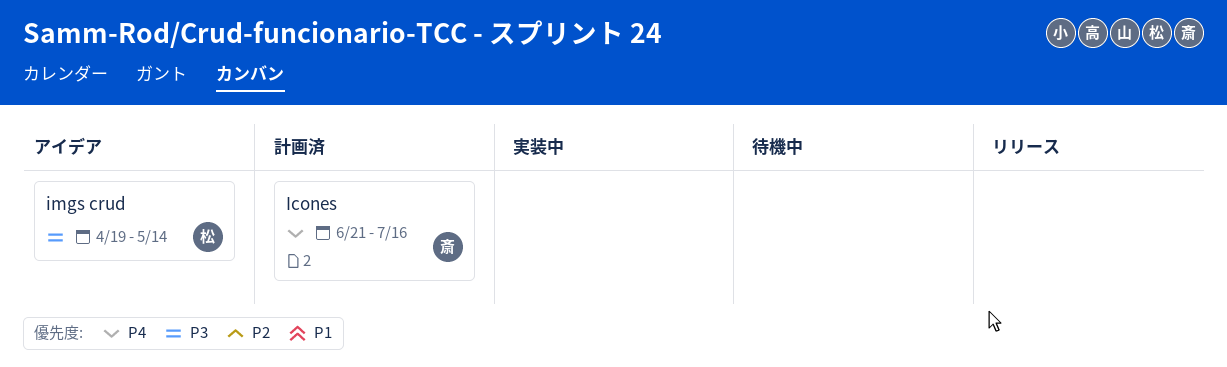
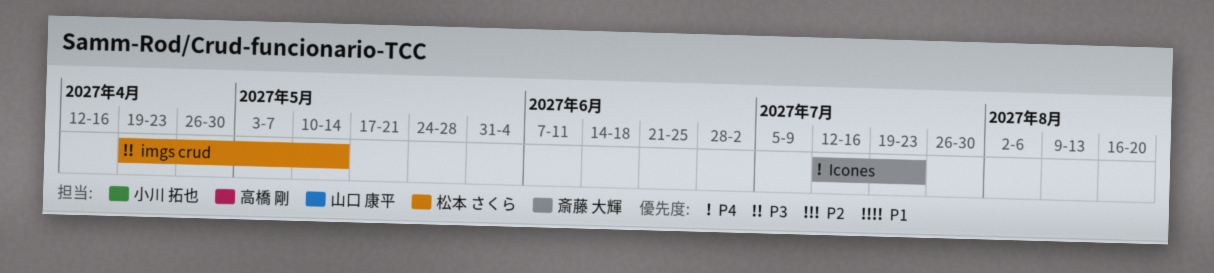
Icones, start: Jun 21 -> Jul 12
Icones, due: Jul 16 -> Jul 23

